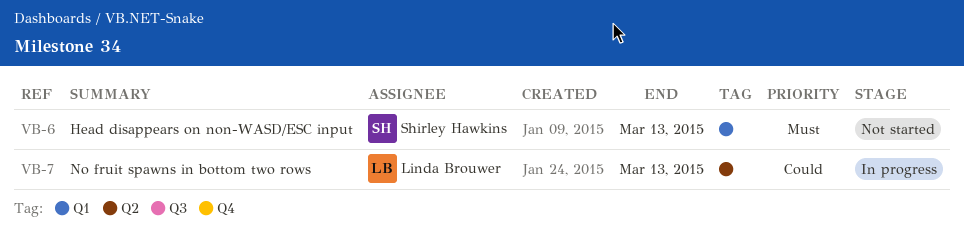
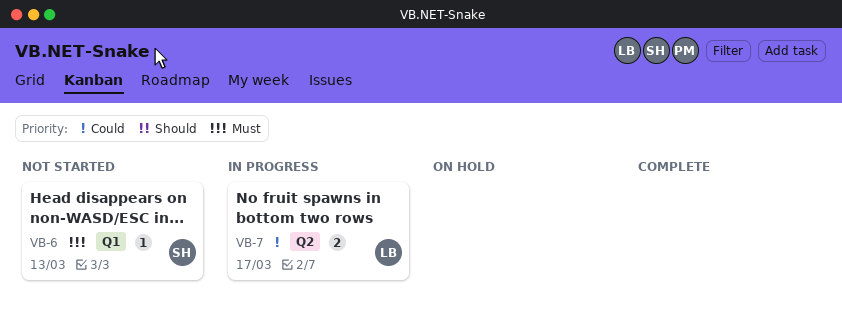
VB-7, due: Mar 13 -> Mar 17

